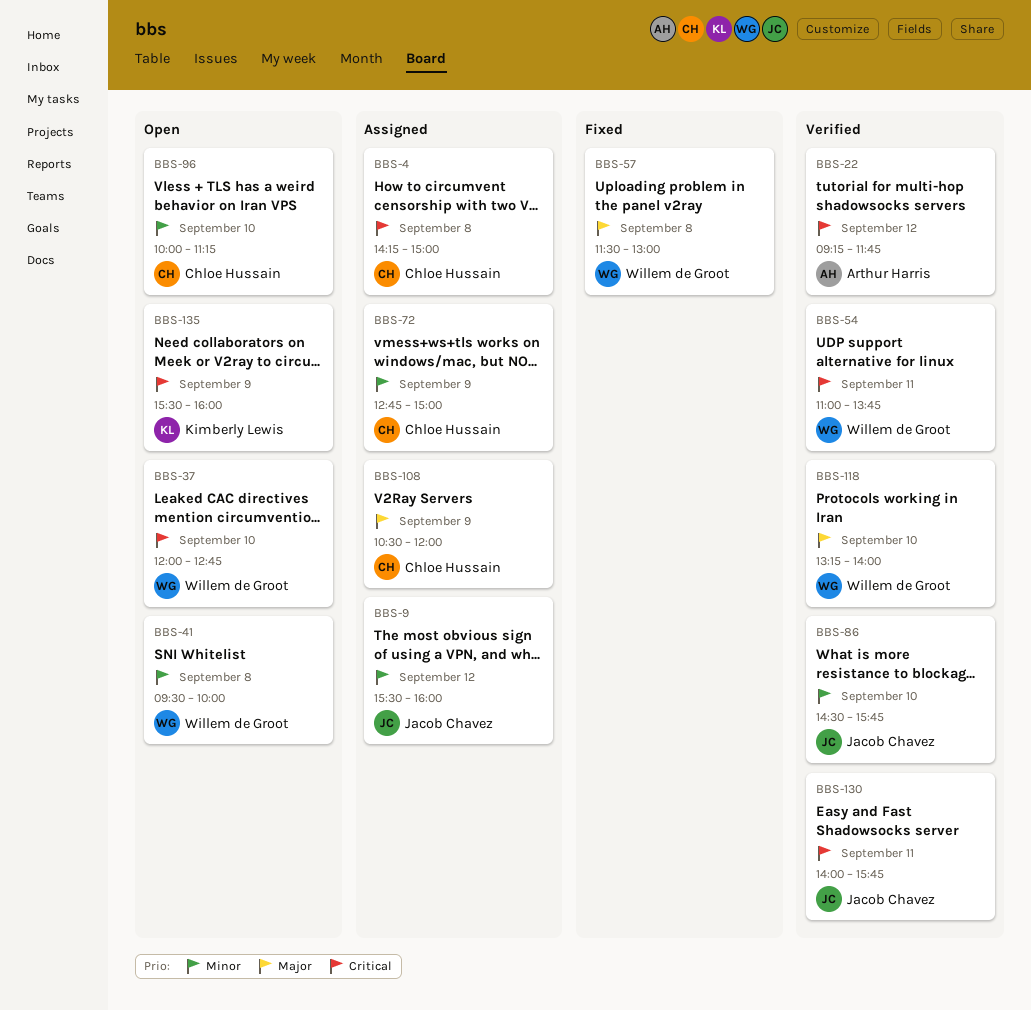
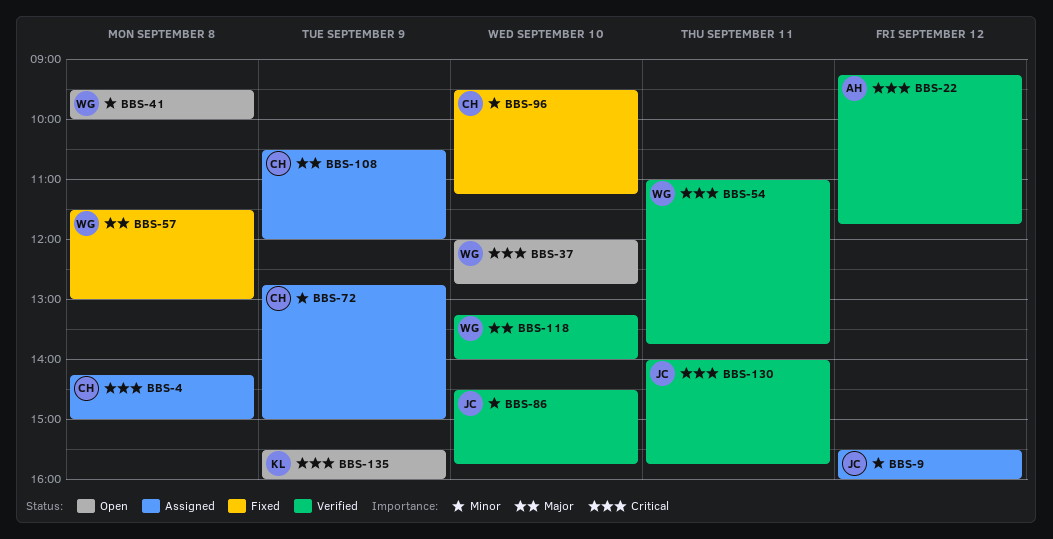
BBS-96, status: Open -> Fixed
BBS-96, begins: 10:00 -> 09:30

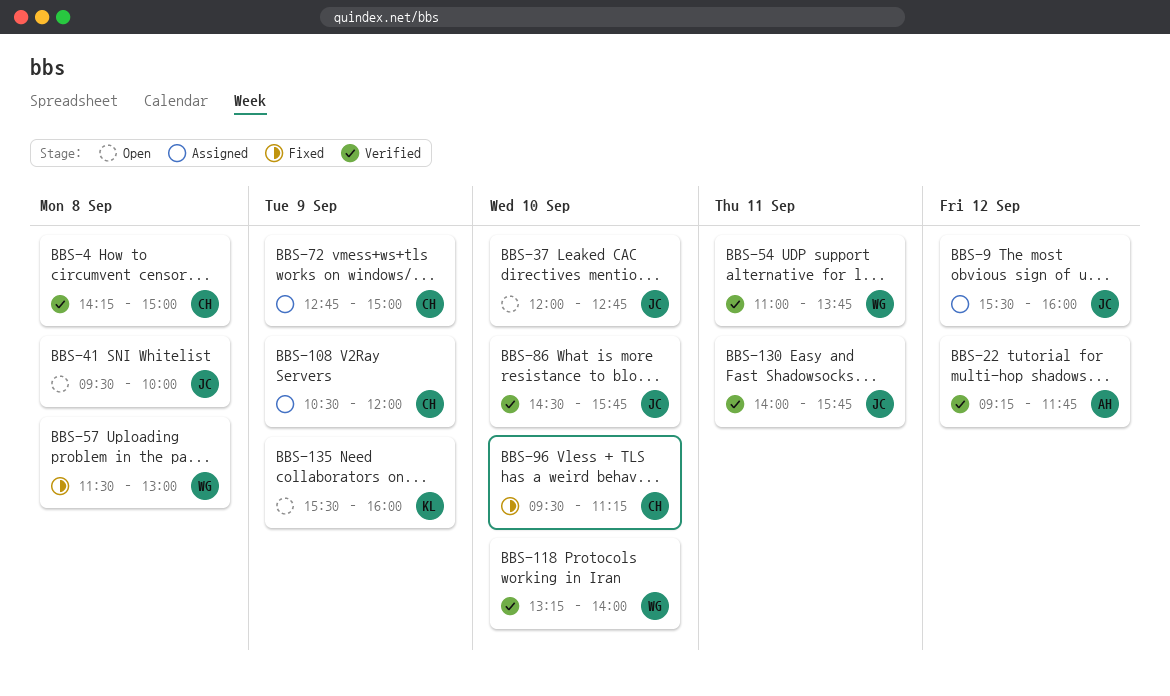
BBS-4, status: Assigned -> Verified
BBS-37, owner: WG -> JC
BBS-41, owner: WG -> JC

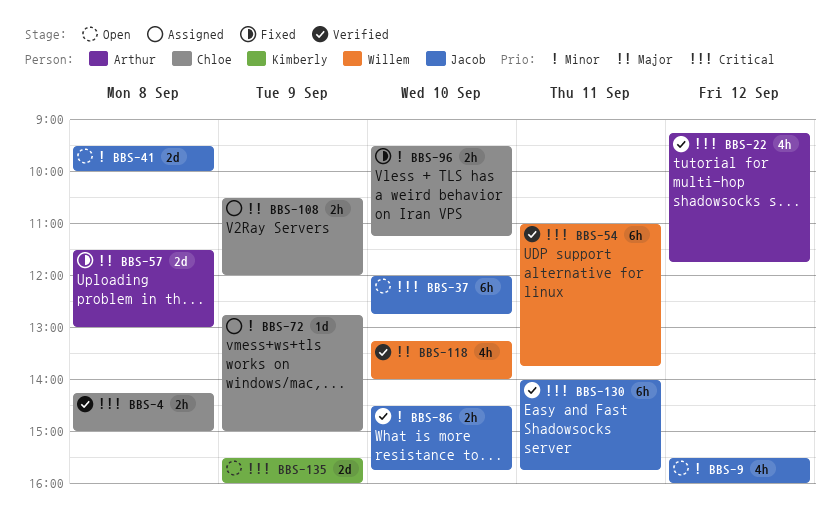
BBS-9, status: Assigned -> Open
BBS-57, owner: Willem -> Arthur

